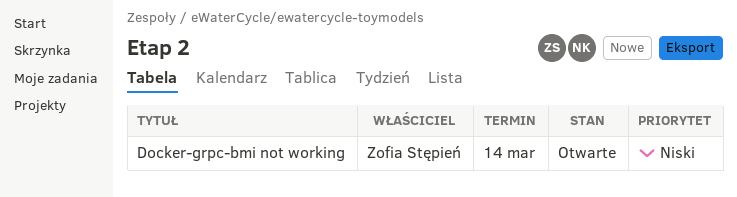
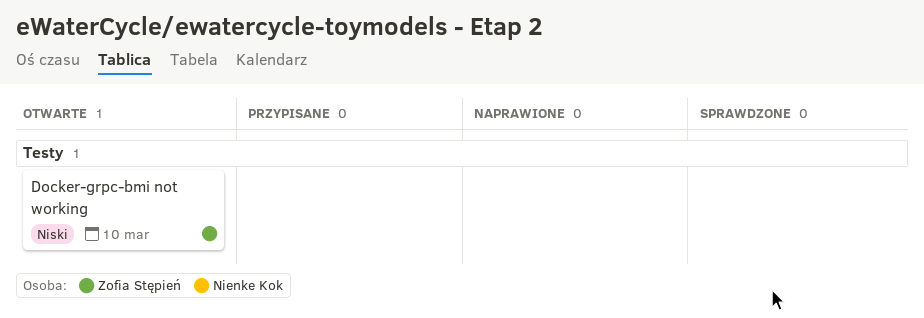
Docker-grpc-bmi not working, due: Mar 14 -> Mar 10

